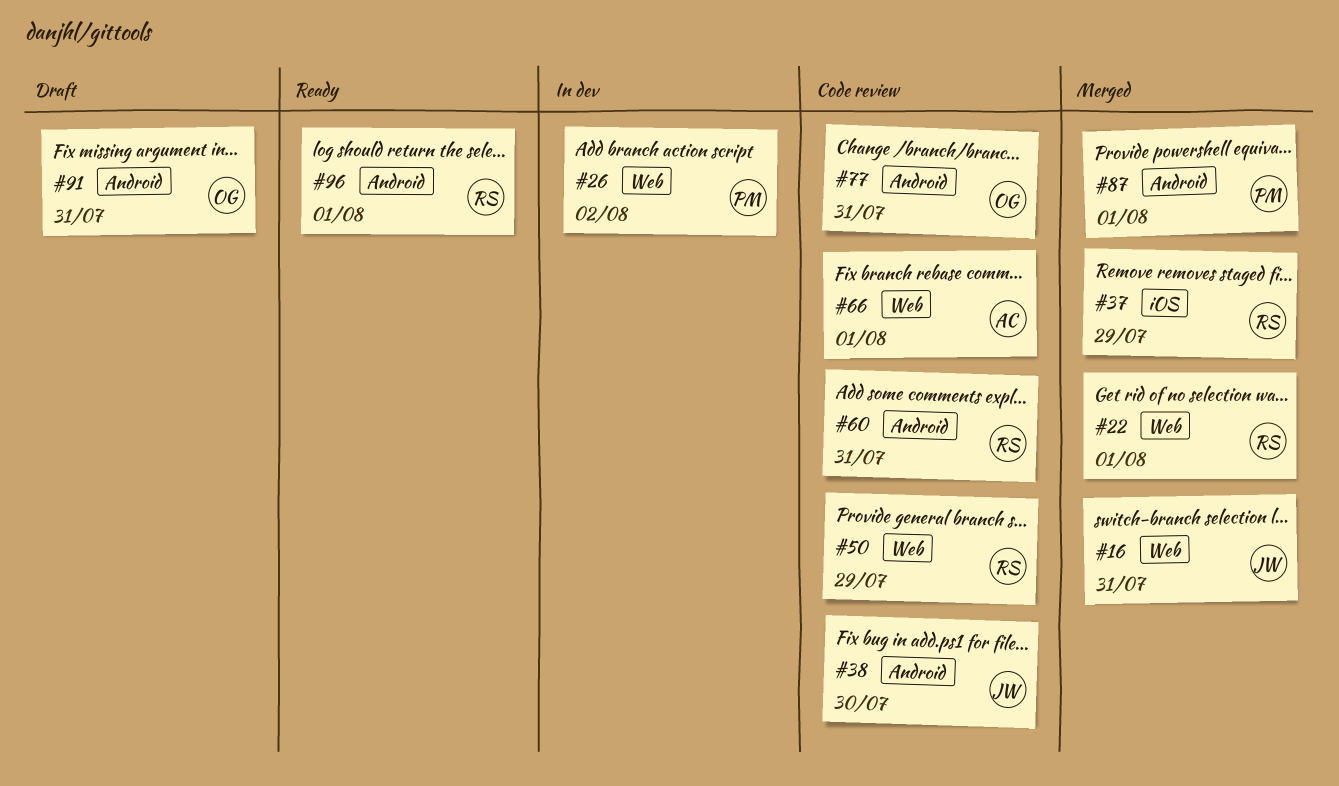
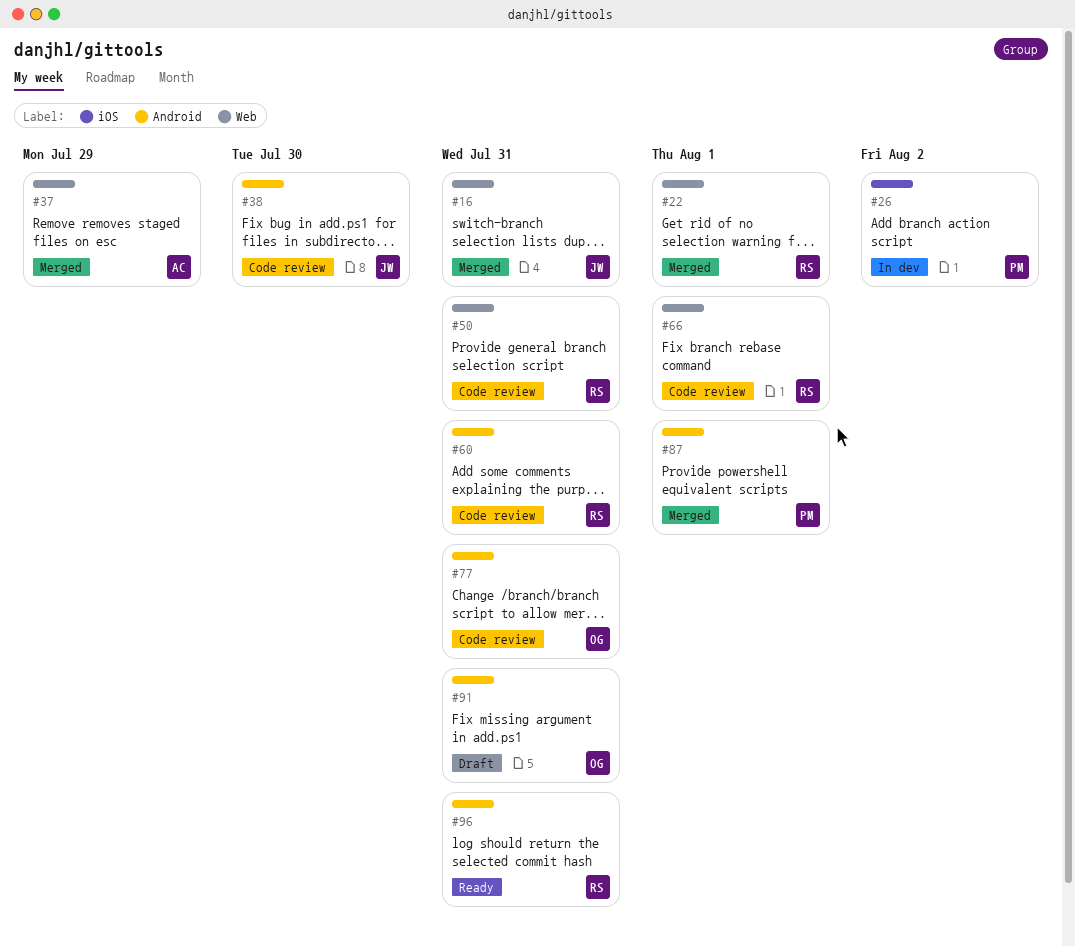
#26, label: Web -> iOS
#37, owner: RS -> AC
#37, label: iOS -> Web
#50, due: Jul 29 -> Jul 31
#66, owner: AC -> RS
#96, due: Aug 1 -> Jul 31

